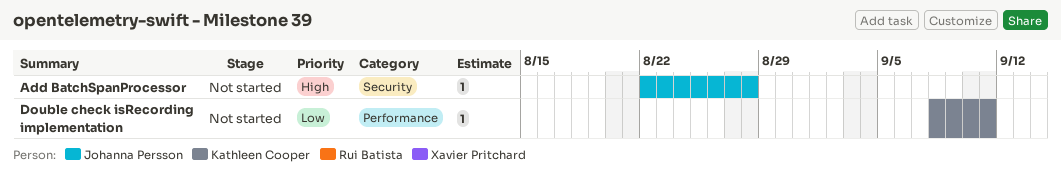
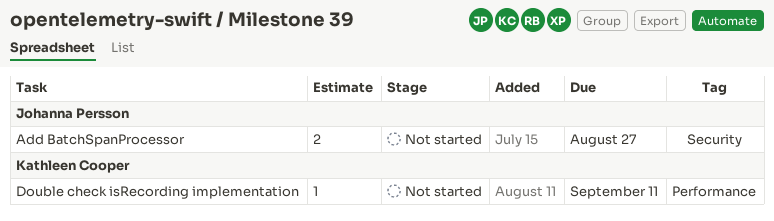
Add BatchSpanProcessor, estimate: 1 -> 2
Add BatchSpanProcessor, due: Aug 28 -> Aug 27

